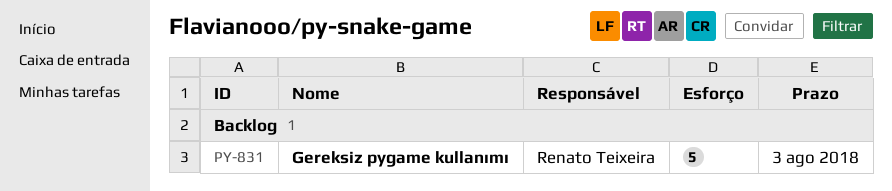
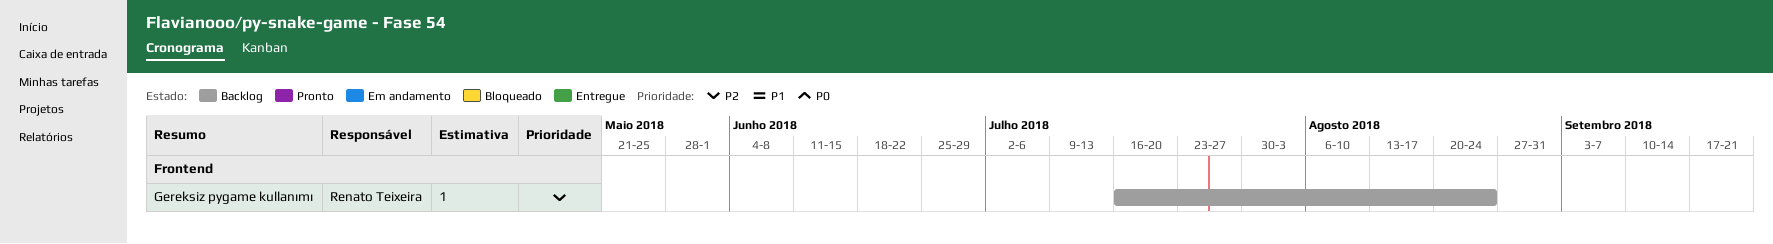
Gereksiz pygame kullanımı, estimate: 5 -> 1
Gereksiz pygame kullanımı, due: Aug 3 -> Aug 24

